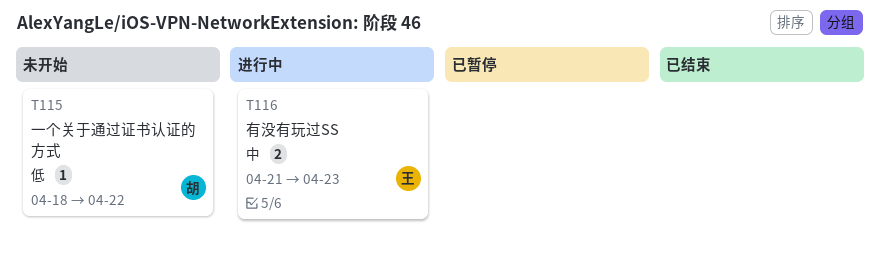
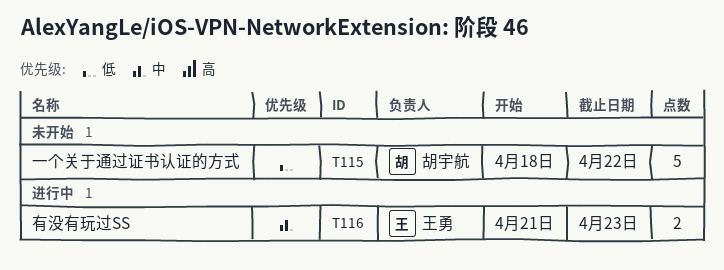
T115, estimate: 1 -> 5

